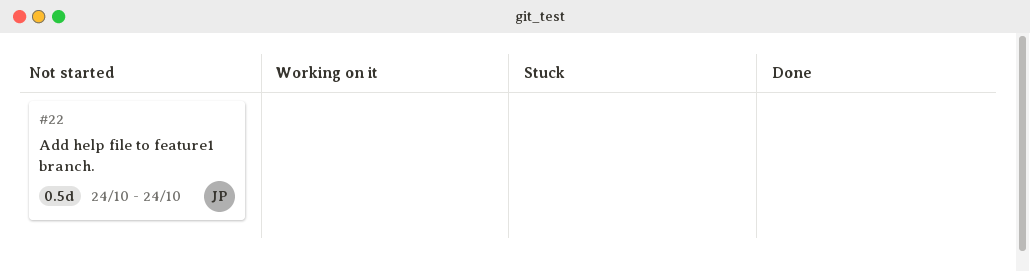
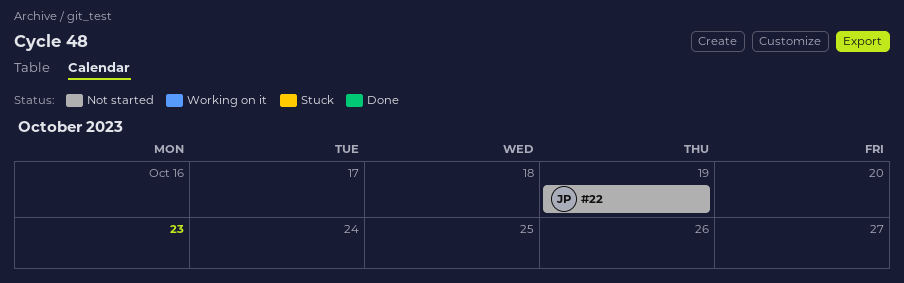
#22, start: Oct 24 -> Oct 19
#22, due: Oct 24 -> Oct 19

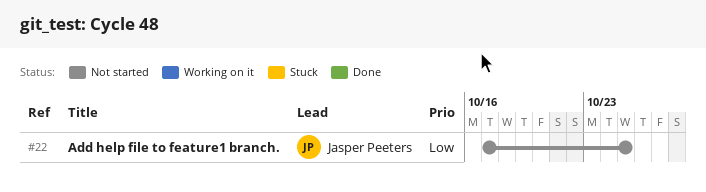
#22, start: Oct 19 -> Oct 17
#22, due: Oct 19 -> Oct 25

